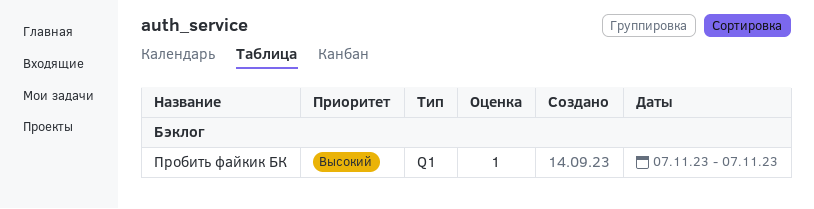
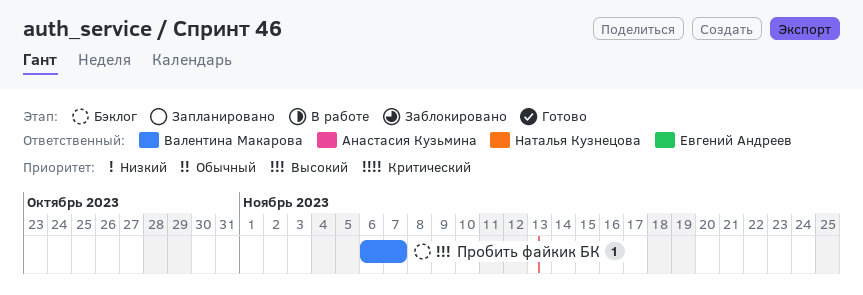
Пробить файкик БК, start: Nov 7 -> Nov 6

